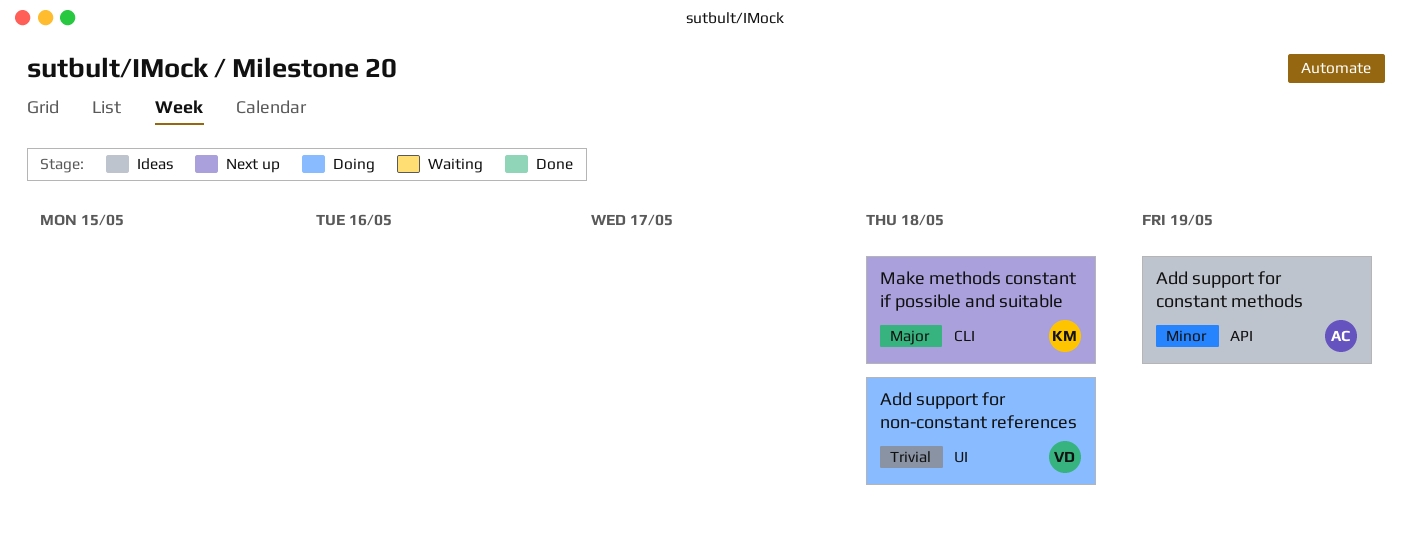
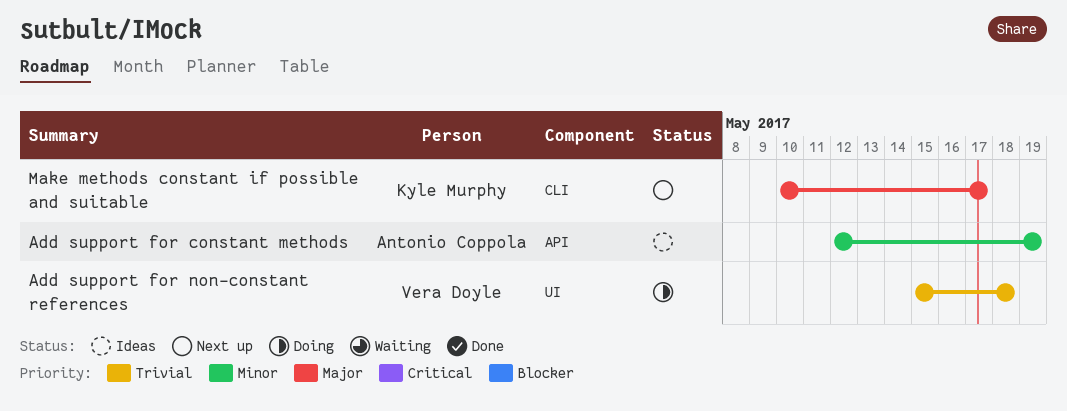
Make methods constant if possible and suitable, due: May 18 -> May 17

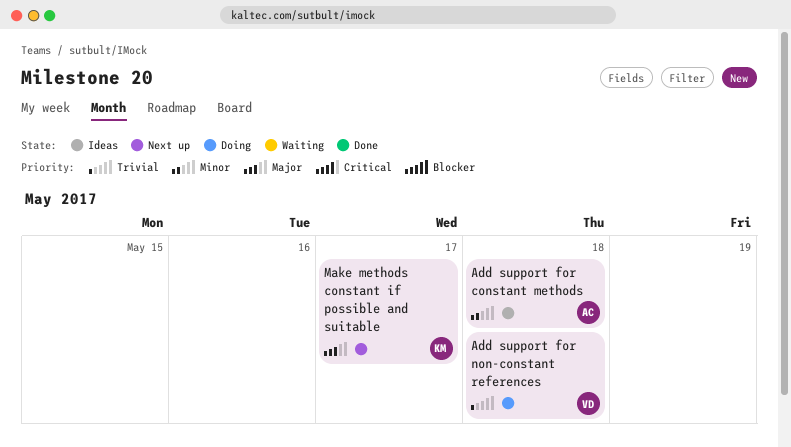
Add support for constant methods, due: May 19 -> May 18

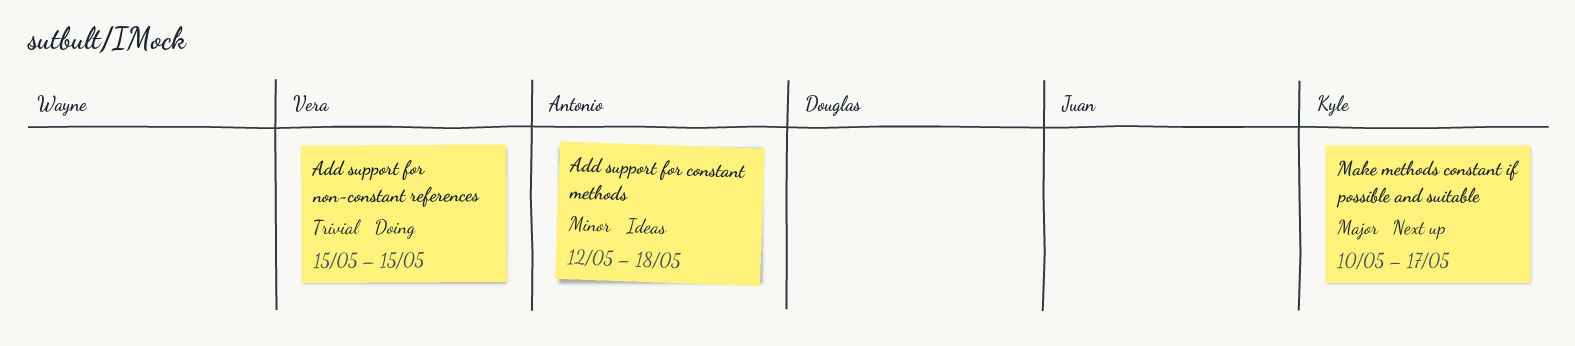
Add support for non-constant references, due: May 18 -> May 15

